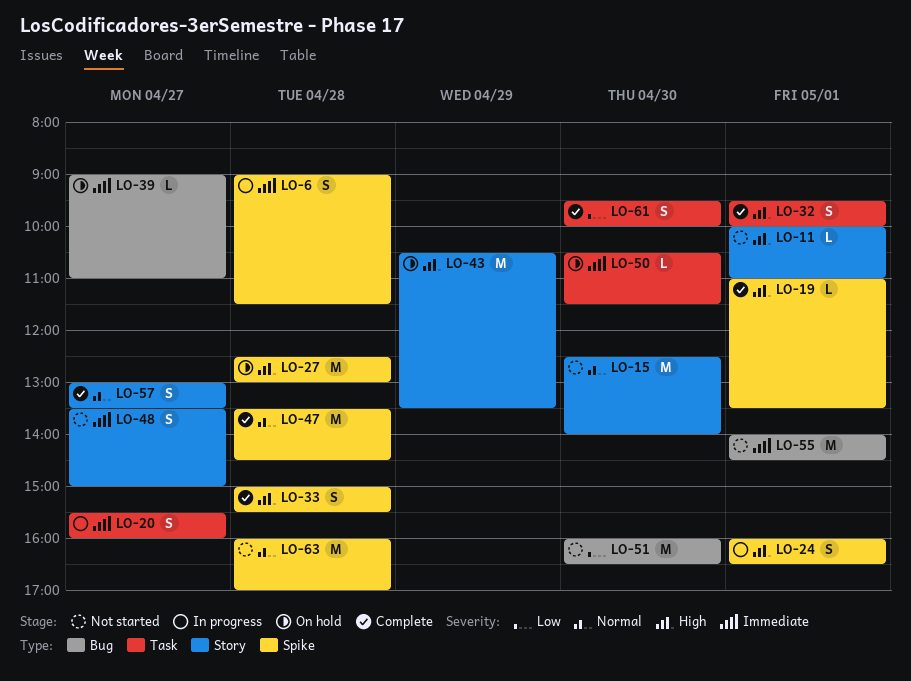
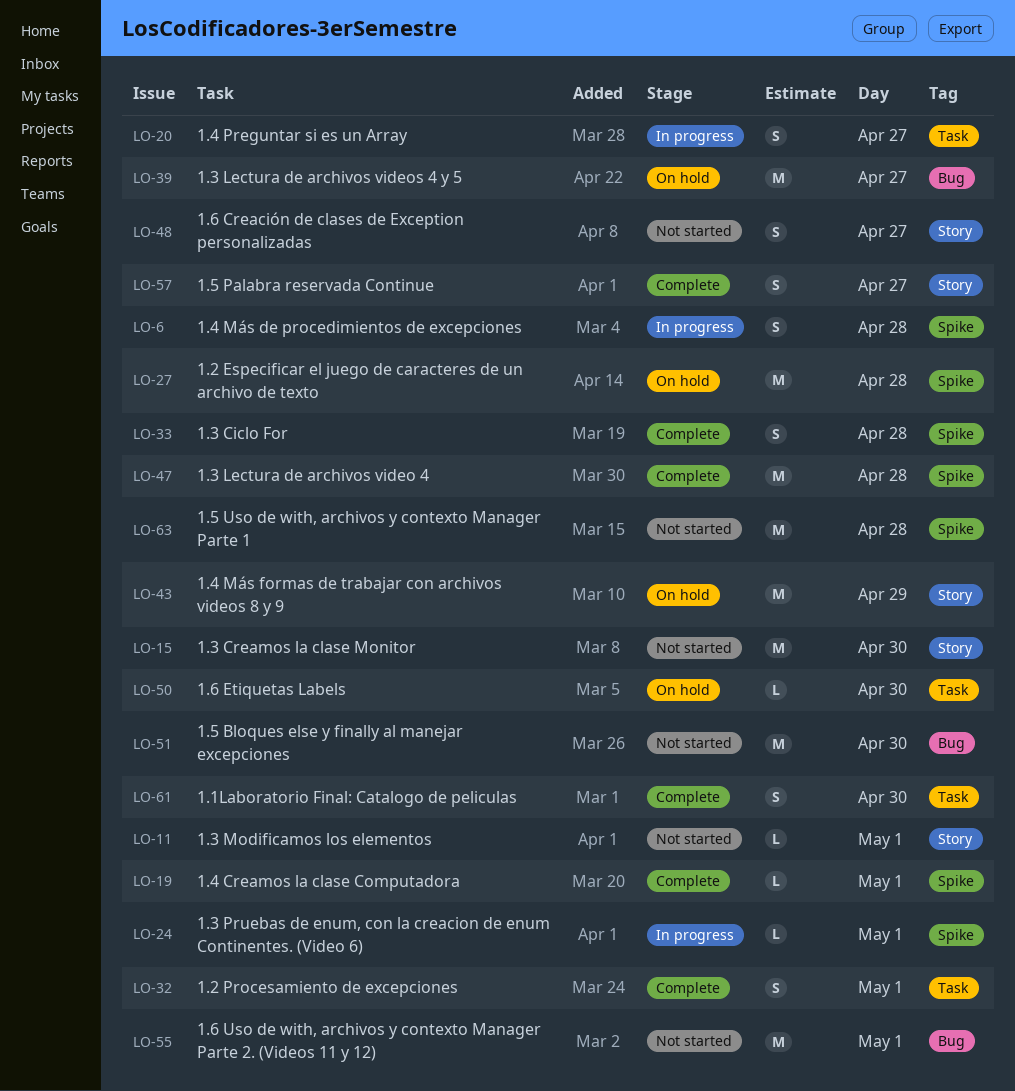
LO-24, estimate: S -> L
LO-39, estimate: L -> M

